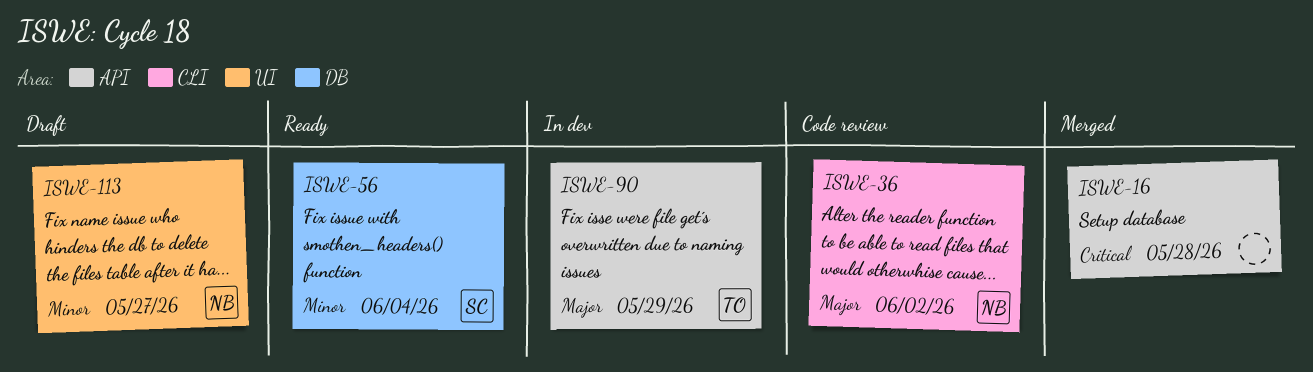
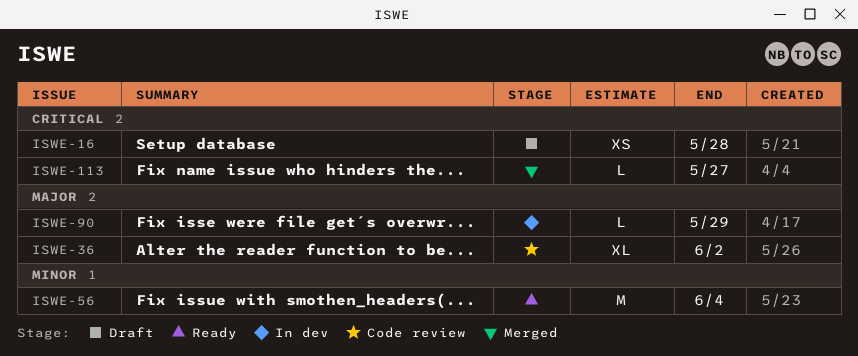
ISWE-16, status: Merged -> Draft
ISWE-113, status: Draft -> Merged
ISWE-113, priority: Minor -> Critical

